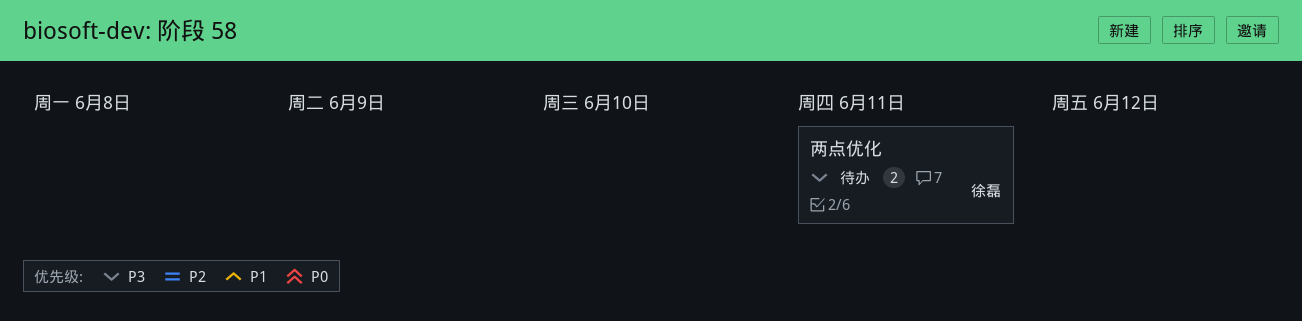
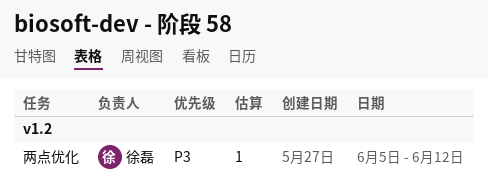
两点优化, estimate: 2 -> 1
两点优化, due: Jun 11 -> Jun 12

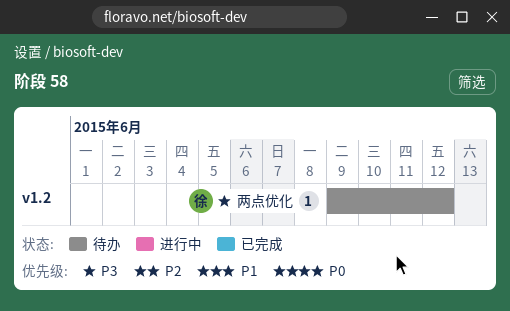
两点优化, start: Jun 5 -> Jun 9

